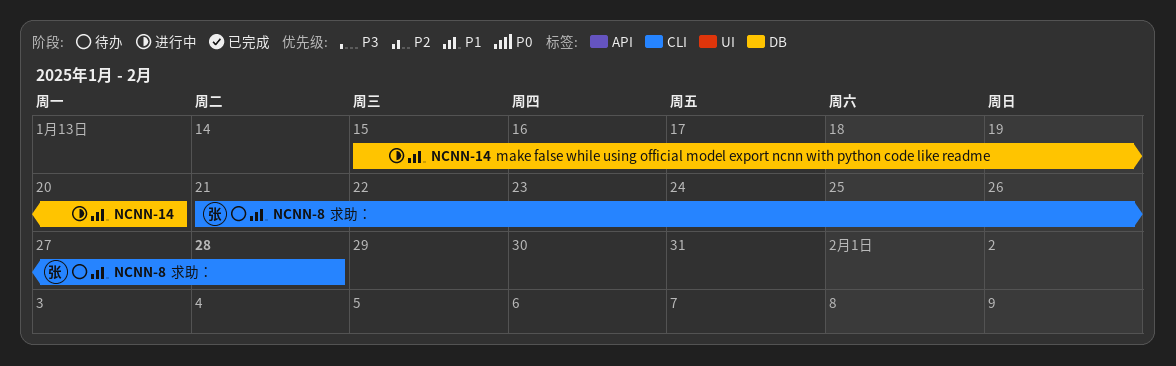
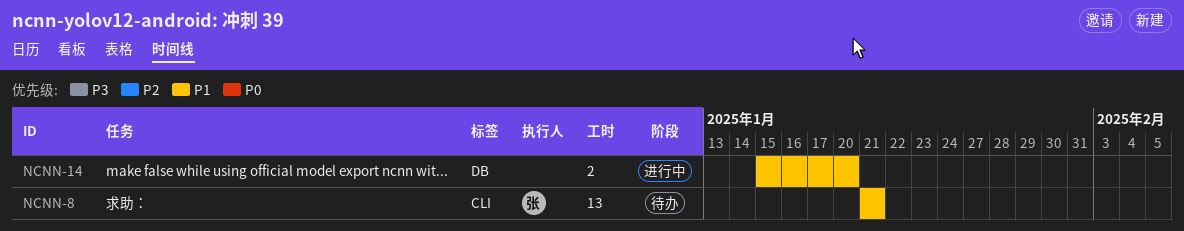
NCNN-8, due: Jan 28 -> Jan 21

